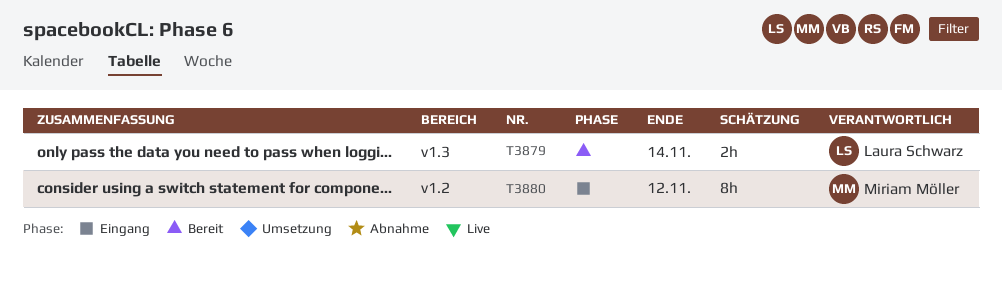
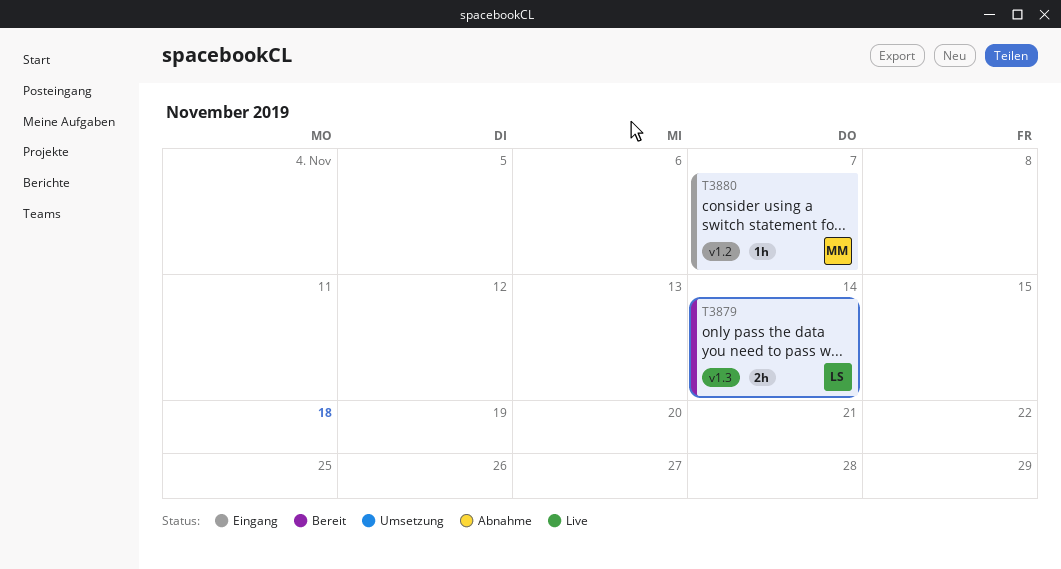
T3880, estimate: 8h -> 1h
T3880, due: Nov 12 -> Nov 7

